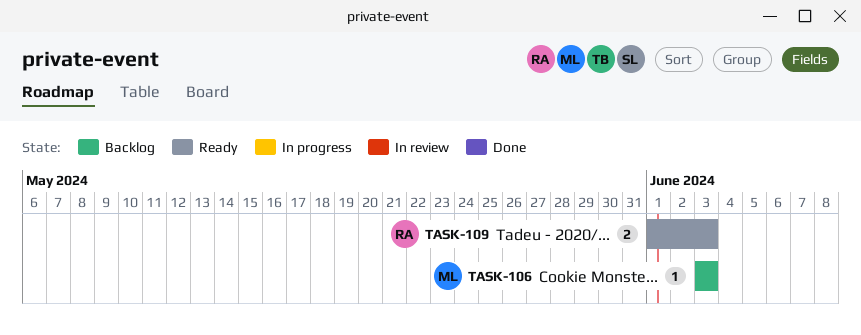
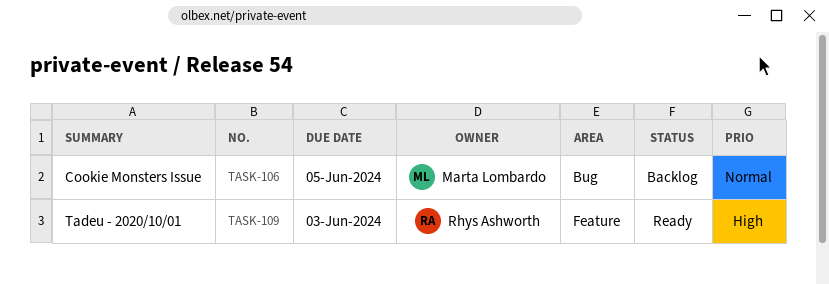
TASK-106, due: Jun 3 -> Jun 5

